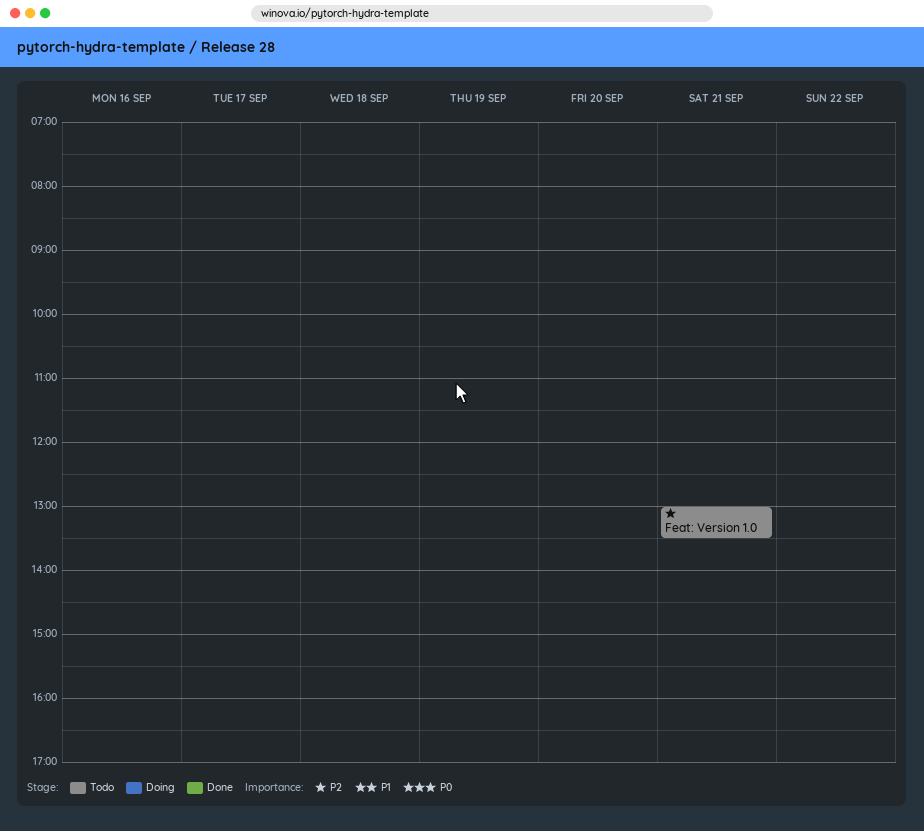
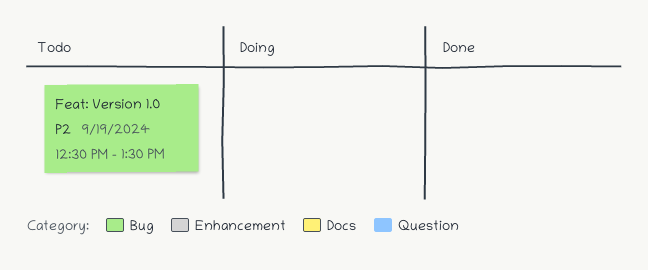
Feat: Version 1.0, day: Sep 21 -> Sep 19
Feat: Version 1.0, begins: 13:00 -> 12:30

